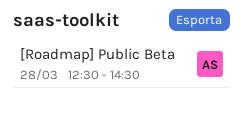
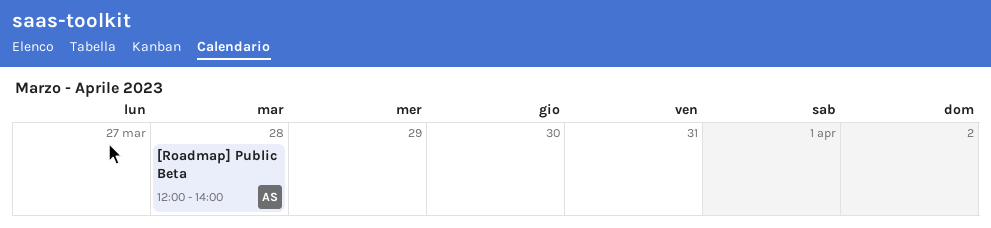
[Roadmap] Public Beta, begins: 12:30 -> 12:00
[Roadmap] Public Beta, ends: 14:30 -> 14:00

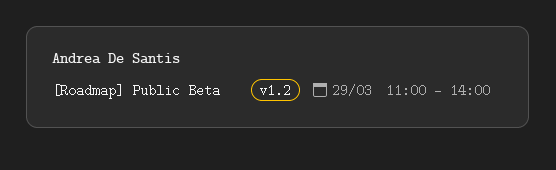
[Roadmap] Public Beta, day: Mar 28 -> Mar 29
[Roadmap] Public Beta, begins: 12:00 -> 11:00

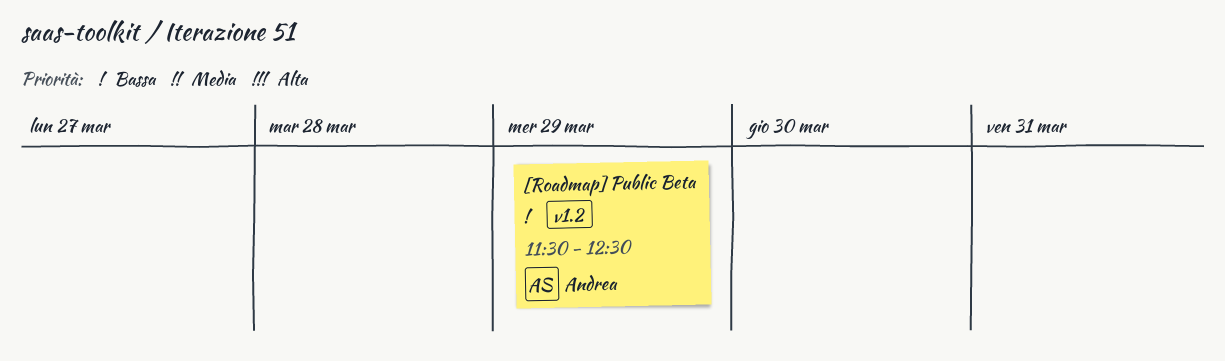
[Roadmap] Public Beta, begins: 11:00 -> 11:30
[Roadmap] Public Beta, ends: 14:00 -> 12:30

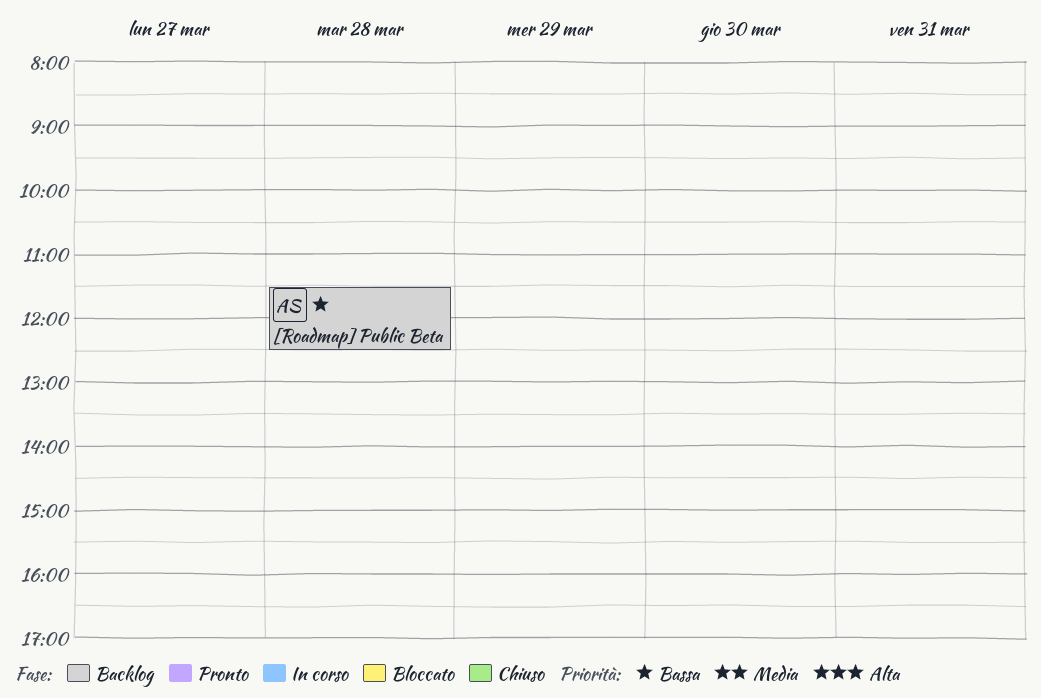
[Roadmap] Public Beta, day: Mar 29 -> Mar 28

